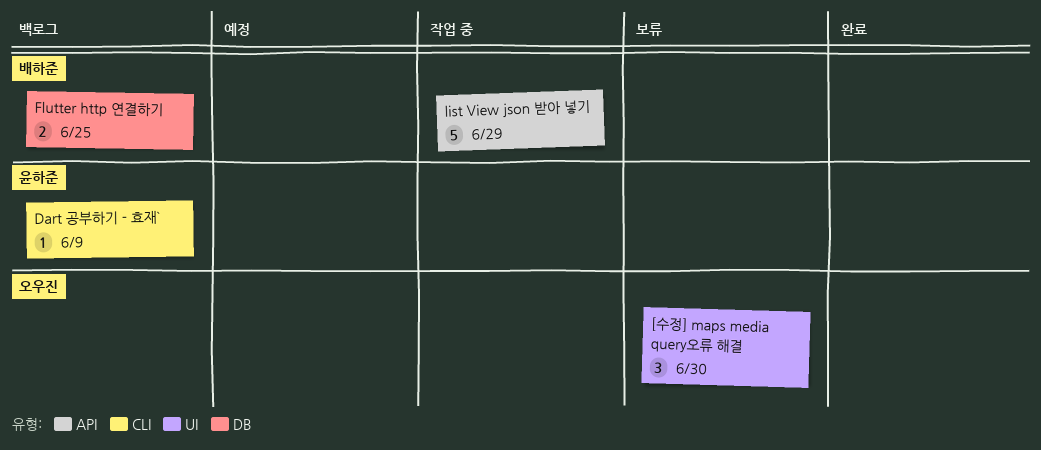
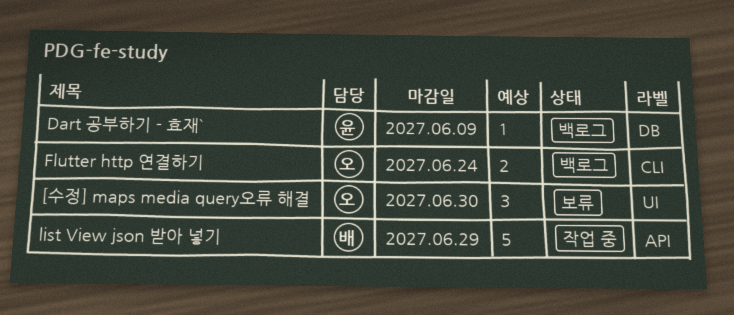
Dart 공부하기 - 효재`, label: CLI -> DB
Flutter http 연결하기, owner: 배하준 -> 오우진
Flutter http 연결하기, label: DB -> CLI
Flutter http 연결하기, due: Jun 25 -> Jun 24

